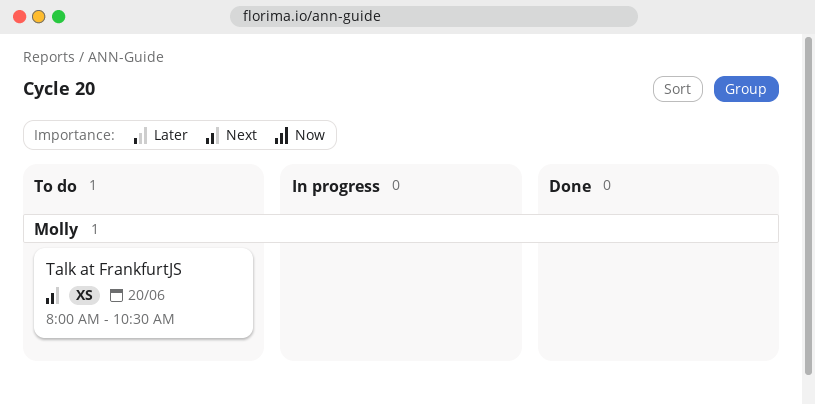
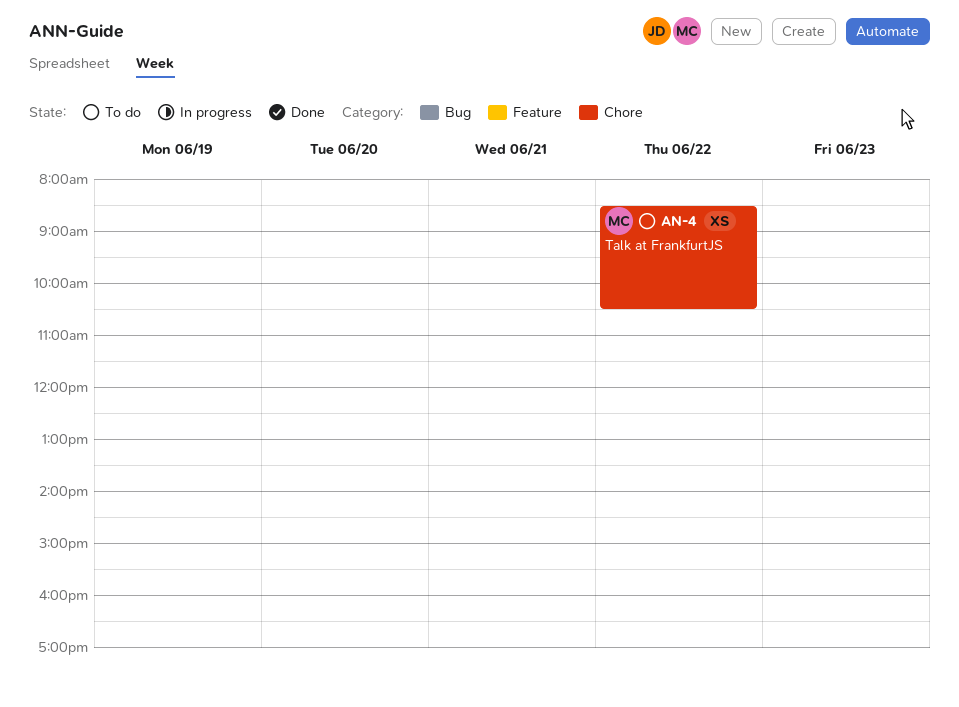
Talk at FrankfurtJS, day: Jun 20 -> Jun 22
Talk at FrankfurtJS, begins: 08:00 -> 08:30

